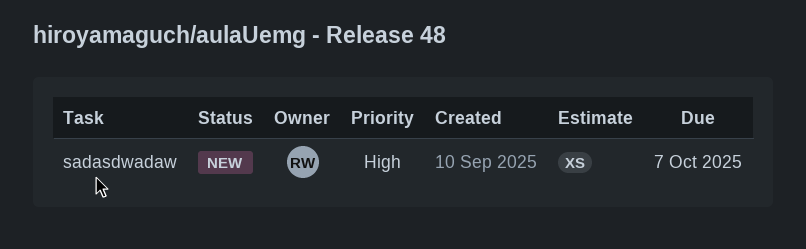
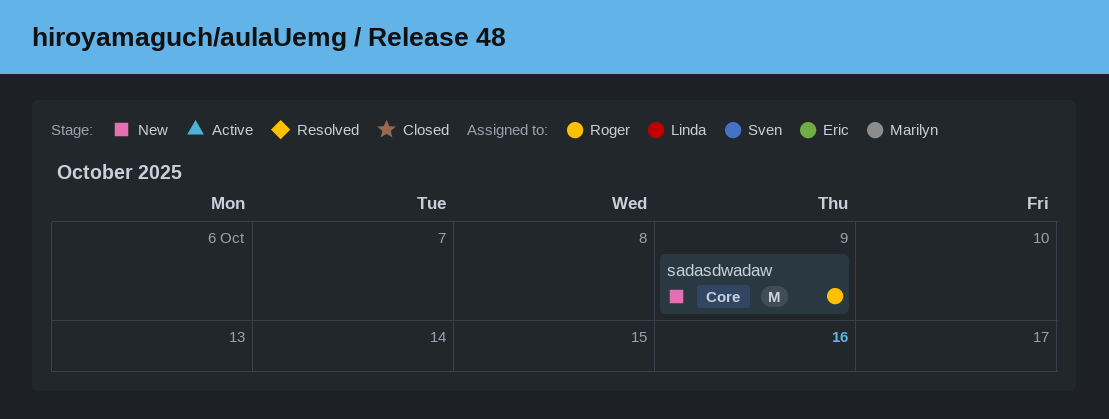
sadasdwadaw, estimate: XS -> M
sadasdwadaw, due: Oct 7 -> Oct 9

